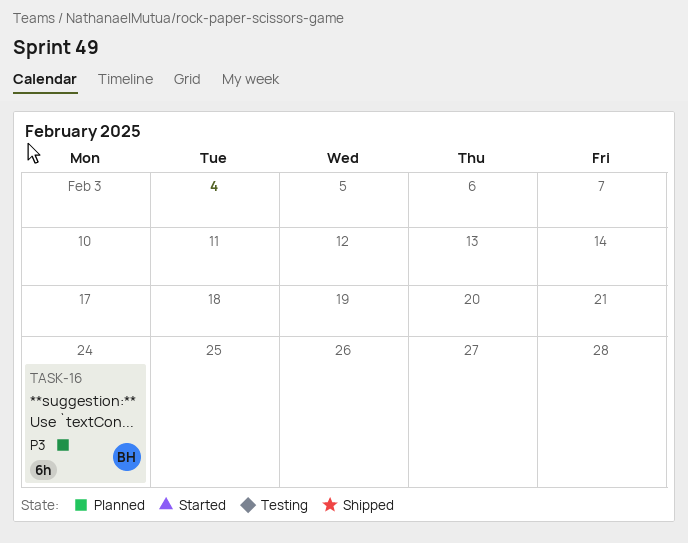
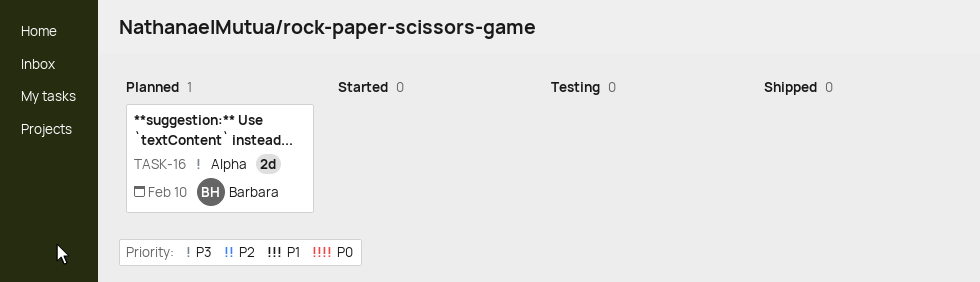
TASK-16, estimate: 6h -> 2d
TASK-16, due: Feb 24 -> Feb 10

